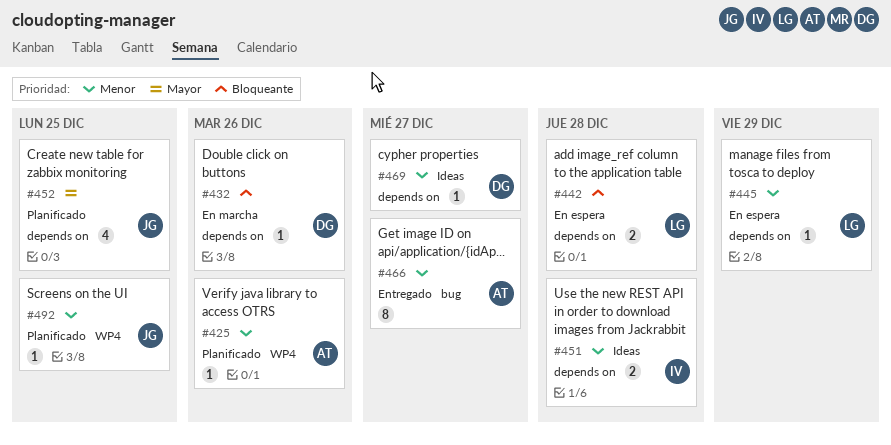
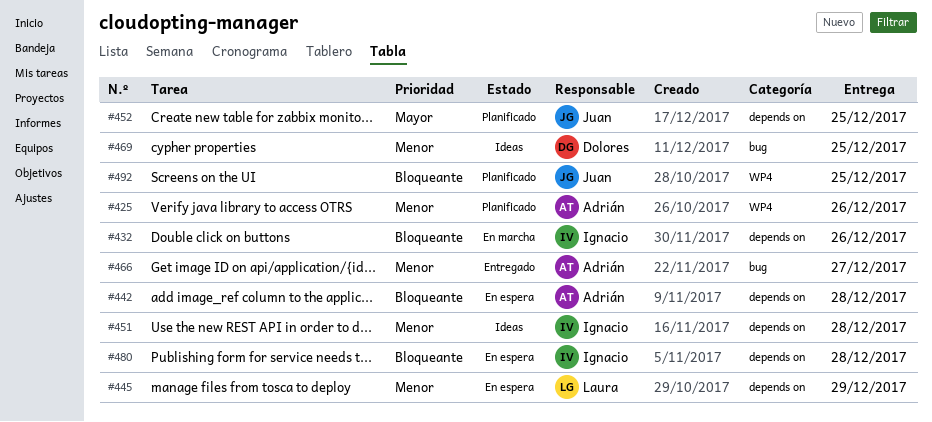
#432, owner: Dolores -> Ignacio
#442, owner: Laura -> Adrián
#469, label: depends on -> bug
#469, due: Dec 27 -> Dec 25
#480: none -> present
#492, priority: Menor -> Bloqueante

